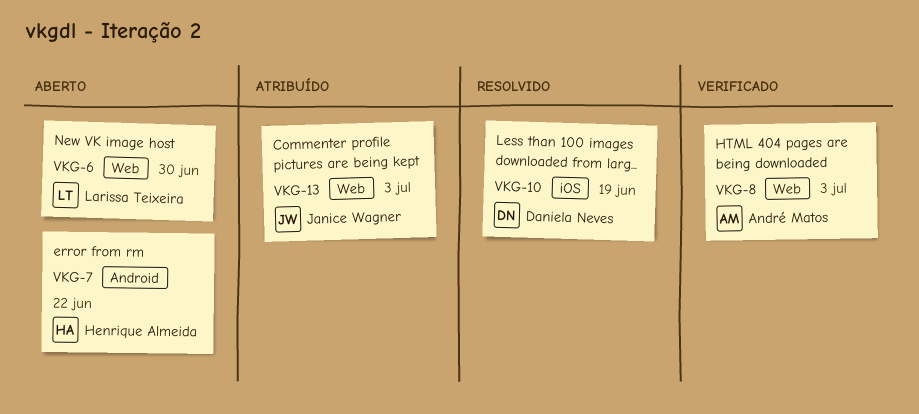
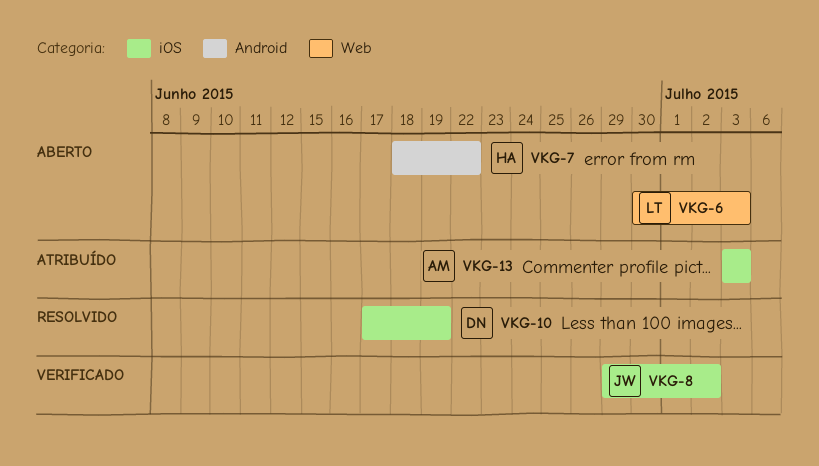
VKG-6, due: Jun 30 -> Jul 3
VKG-8, owner: André Matos -> Janice Wagner
VKG-8, label: Web -> iOS
VKG-8, due: Jul 3 -> Jul 2
VKG-13, owner: Janice Wagner -> André Matos
VKG-13, label: Web -> iOS

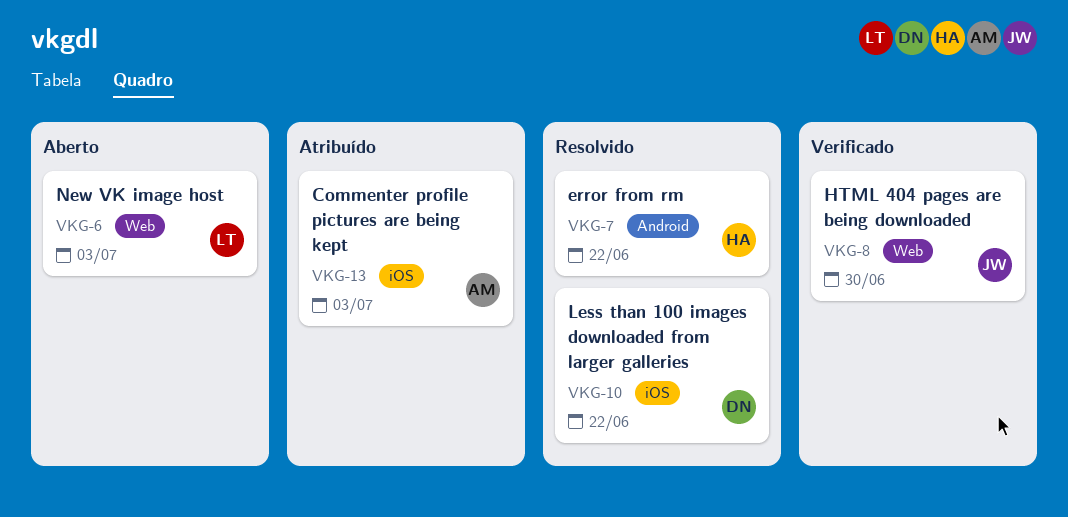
VKG-7, status: Aberto -> Resolvido
VKG-8, label: iOS -> Web
VKG-8, due: Jul 2 -> Jun 30
VKG-10, due: Jun 19 -> Jun 22

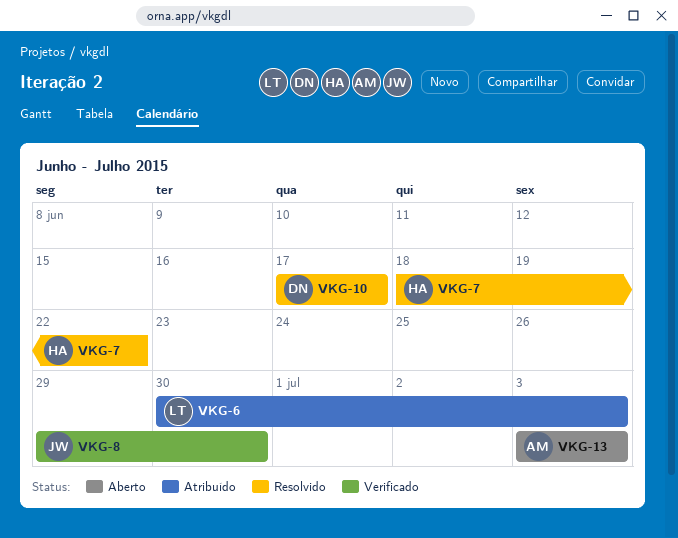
VKG-6, status: Aberto -> Atribuído
VKG-10, due: Jun 22 -> Jun 17
VKG-13, status: Atribuído -> Aberto

